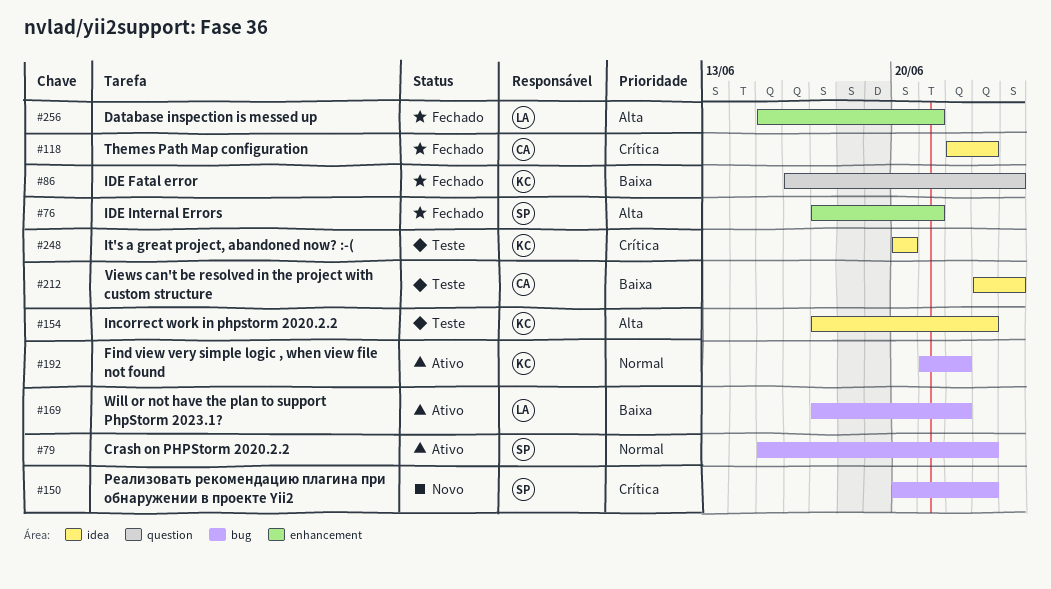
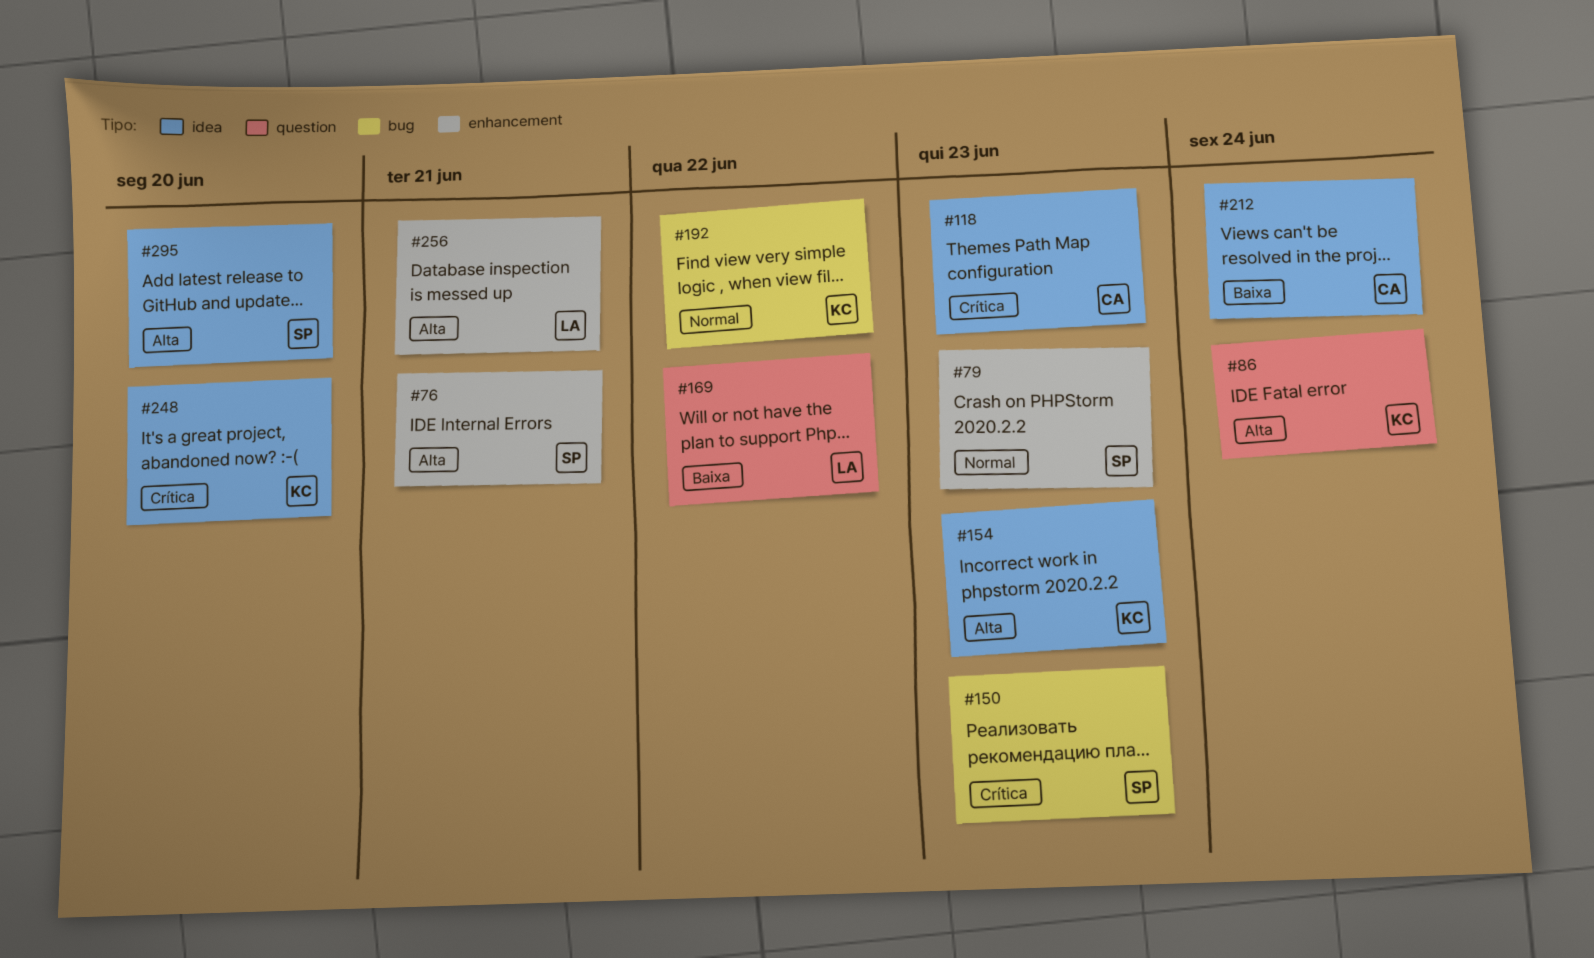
#79, label: bug -> enhancement
#86, priority: Baixa -> Alta
#169, label: bug -> question
#295: none -> present

